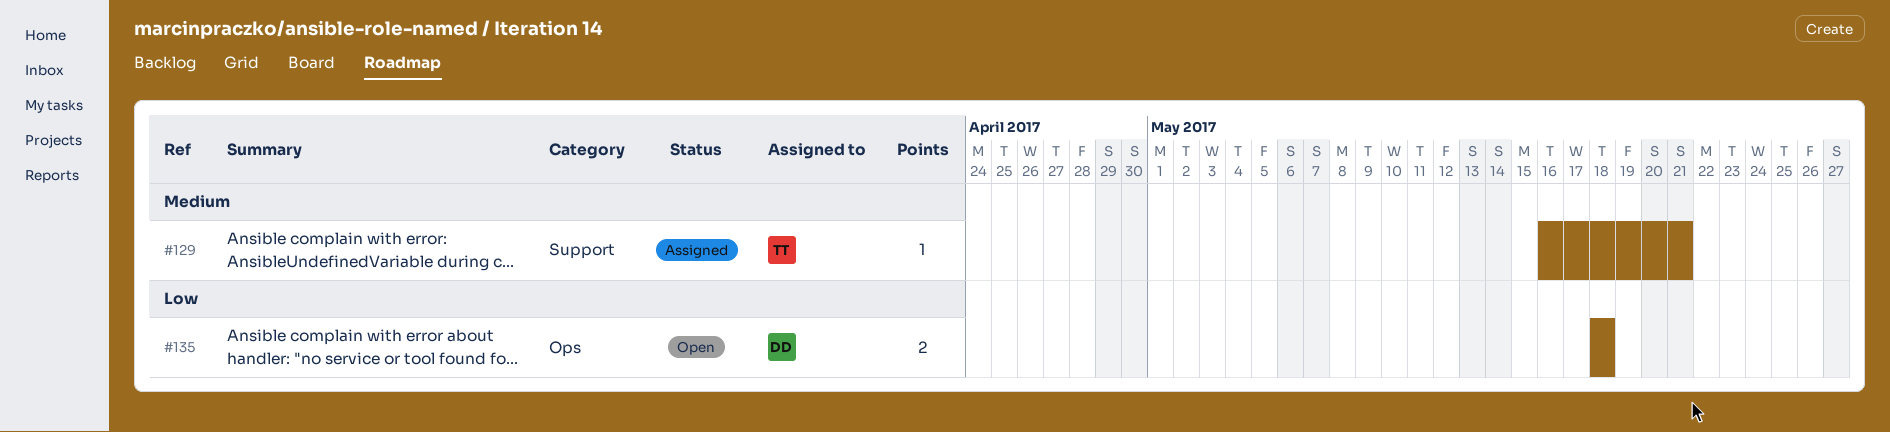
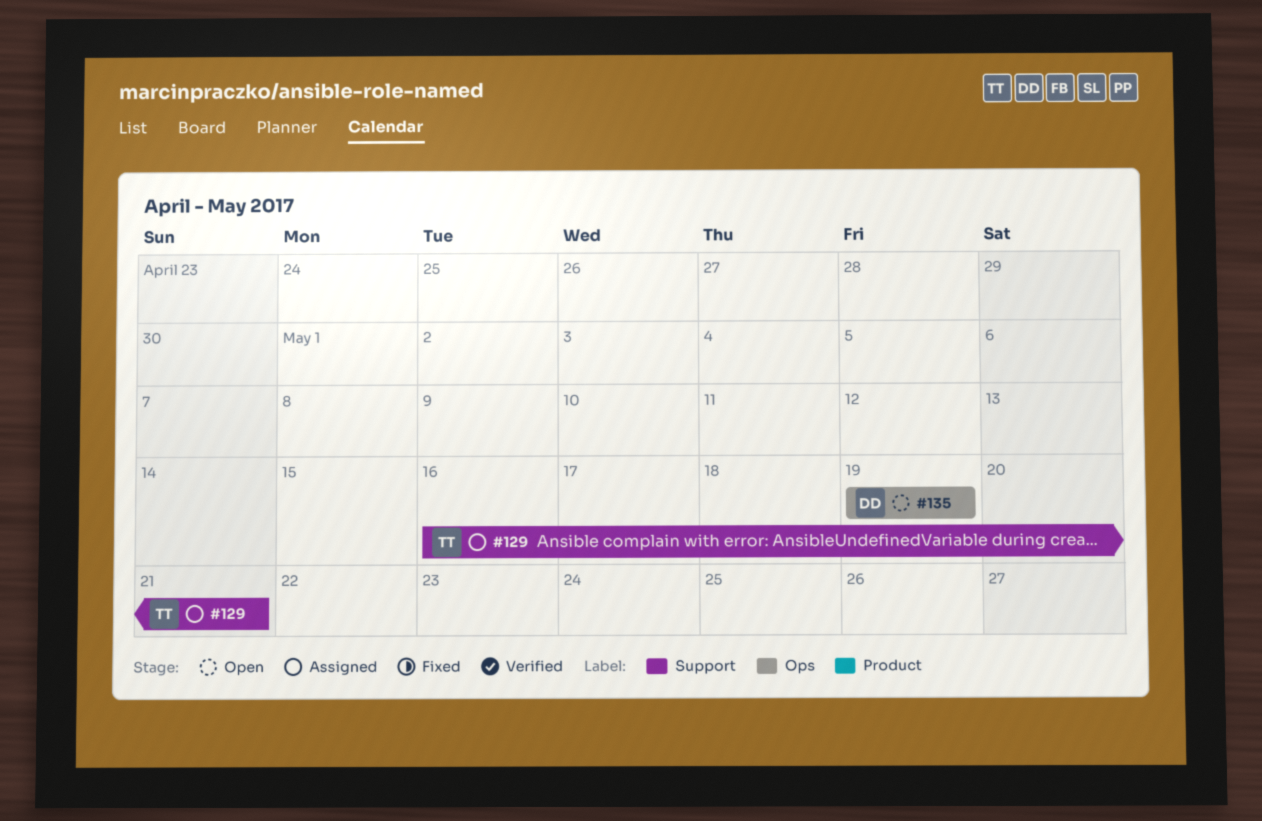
#135, start: May 18 -> May 19
#135, due: May 18 -> May 19

